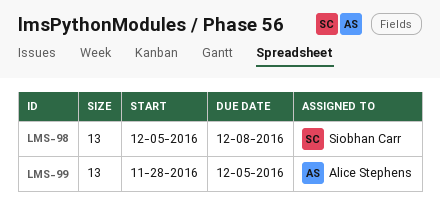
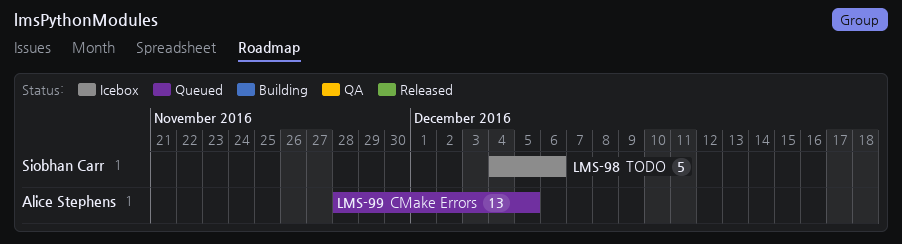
LMS-98, estimate: 13 -> 5
LMS-98, start: Dec 5 -> Dec 4
LMS-98, due: Dec 8 -> Dec 6

